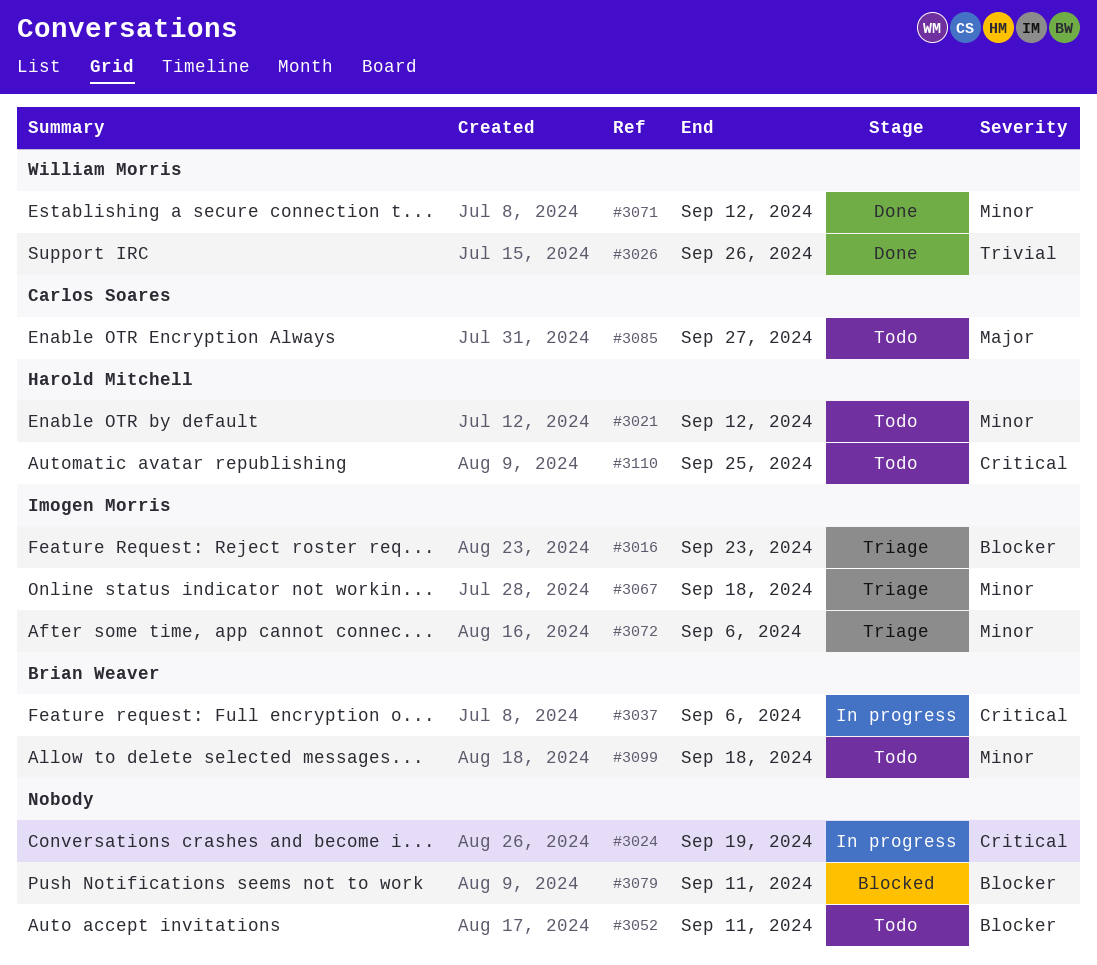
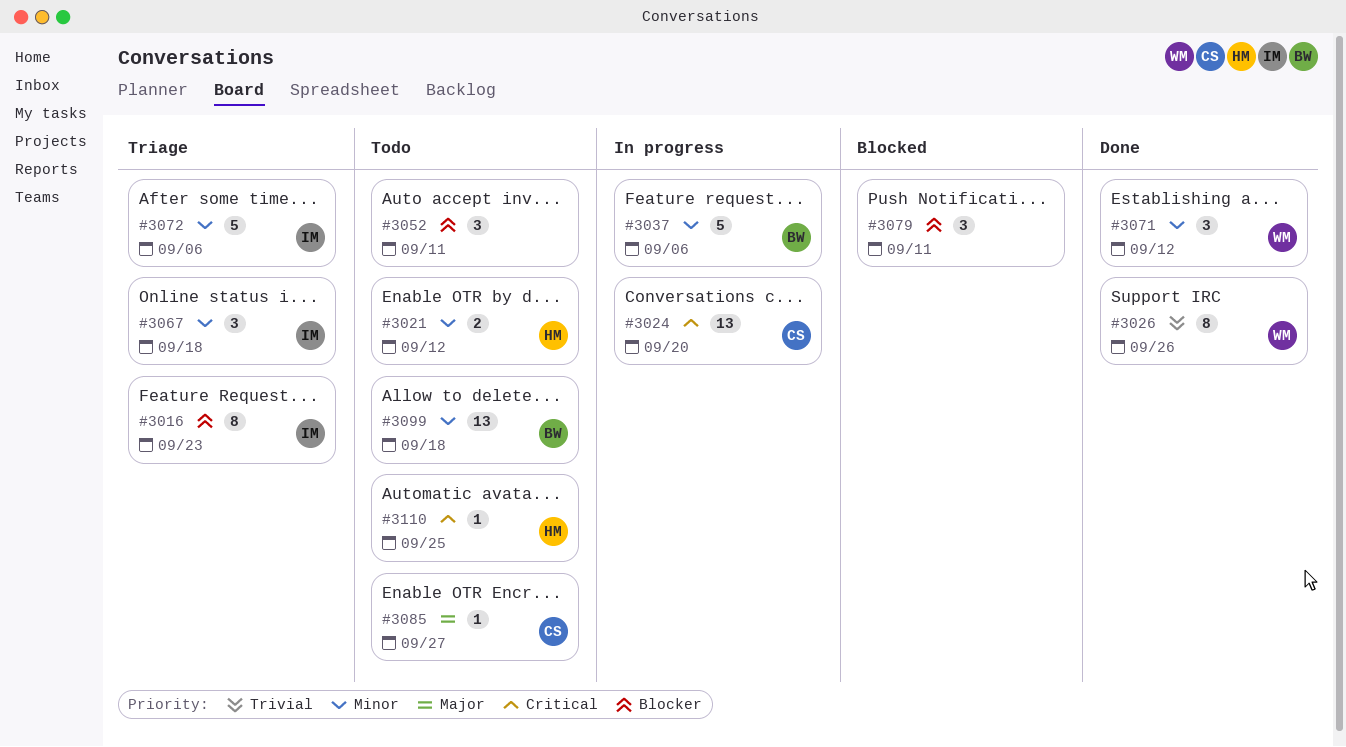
#3024, owner: none -> Carlos Soares
#3024, due: Sep 19 -> Sep 20
#3037, priority: Critical -> Minor

